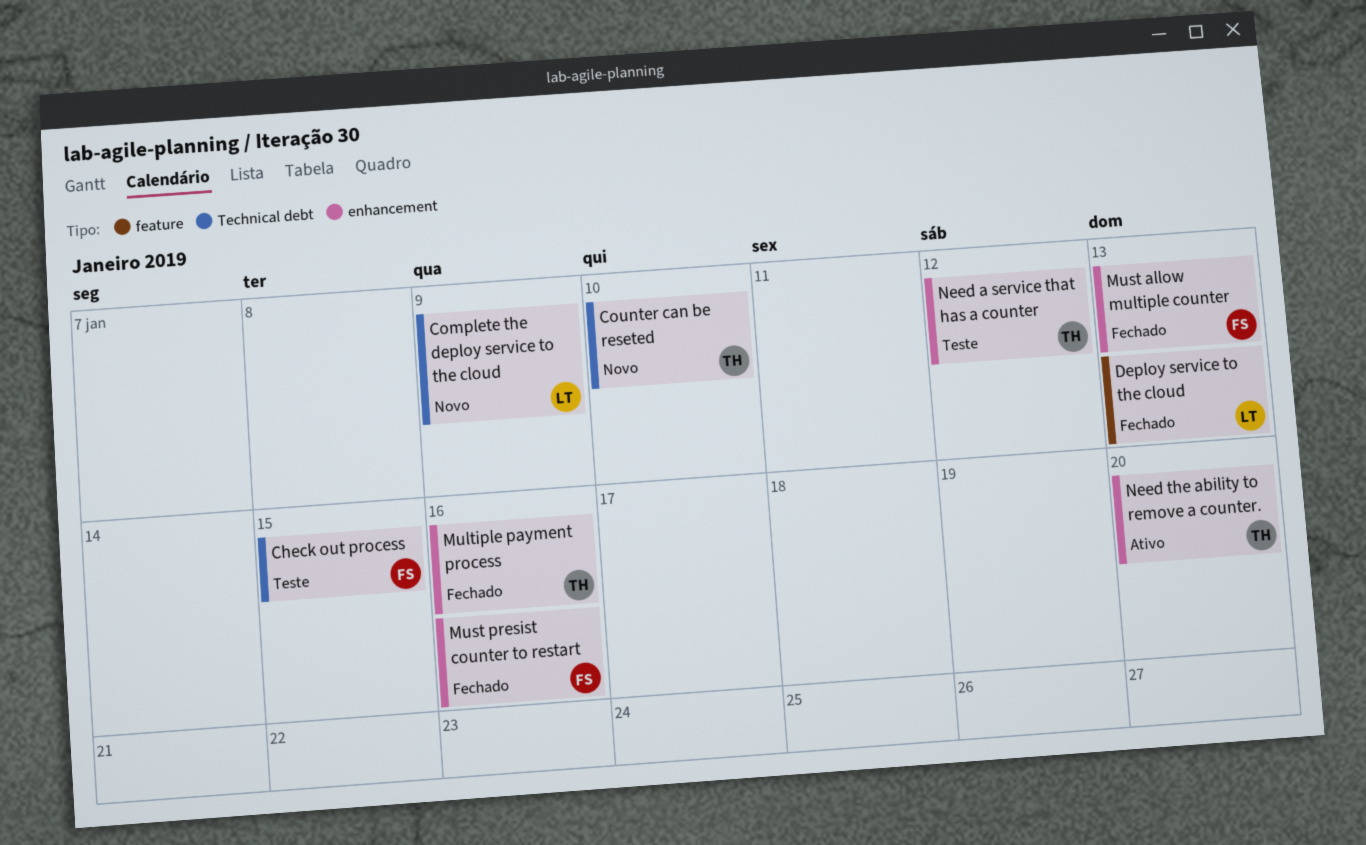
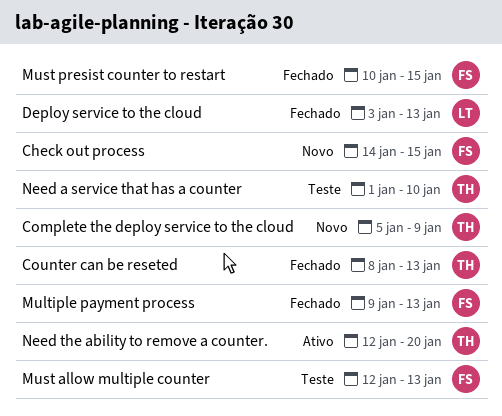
Check out process, status: Teste -> Novo
Complete the deploy service to the cloud, owner: LT -> TH
Counter can be reseted, status: Novo -> Fechado
Counter can be reseted, due: Jan 10 -> Jan 13
Multiple payment process, owner: TH -> FS
Multiple payment process, due: Jan 16 -> Jan 13
Must allow multiple counter, status: Fechado -> Teste
Must presist counter to restart, due: Jan 16 -> Jan 15
Need a service that has a counter, due: Jan 12 -> Jan 10

